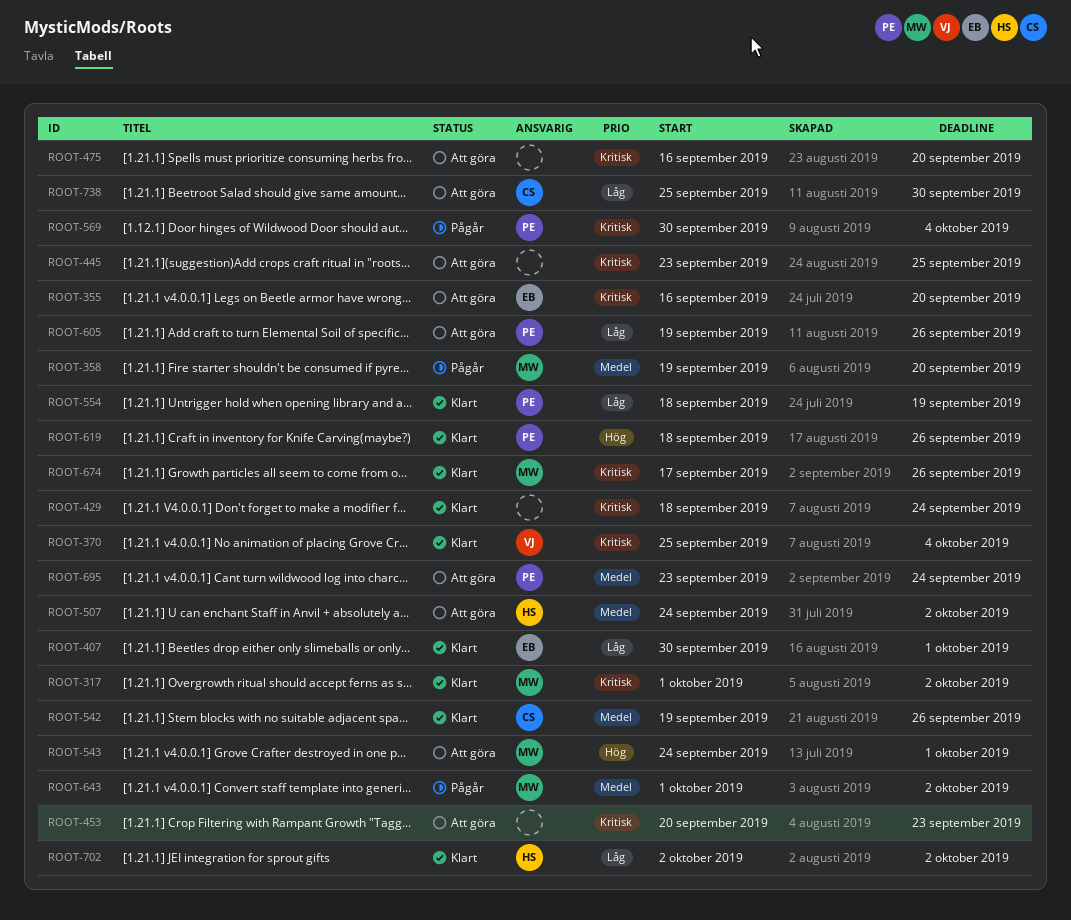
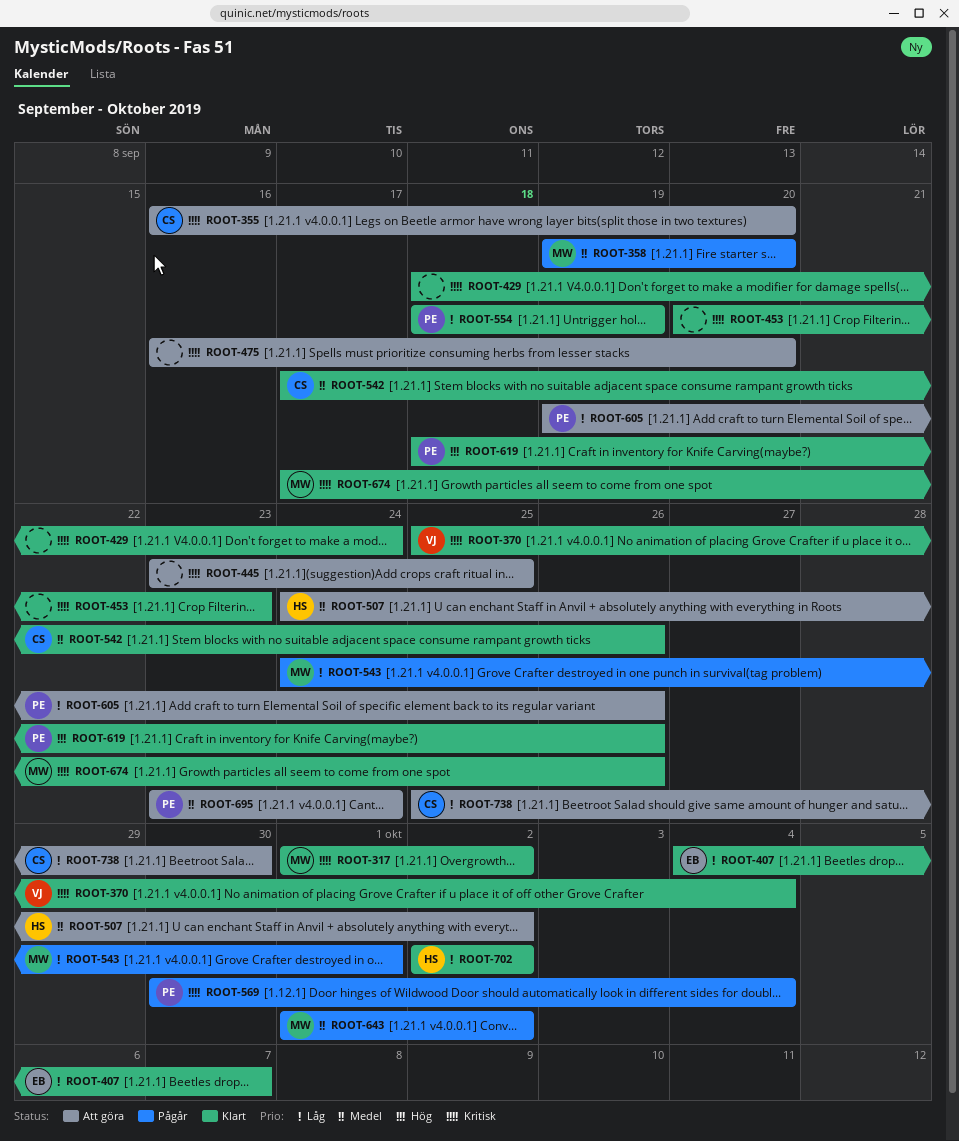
ROOT-355, owner: EB -> CS
ROOT-407, start: Sep 30 -> Oct 4
ROOT-407, due: Oct 1 -> Oct 7
ROOT-453, status: Att göra -> Klart
ROOT-542, start: Sep 19 -> Sep 17
ROOT-543, status: Att göra -> Pågår
ROOT-543, priority: Hög -> Låg

